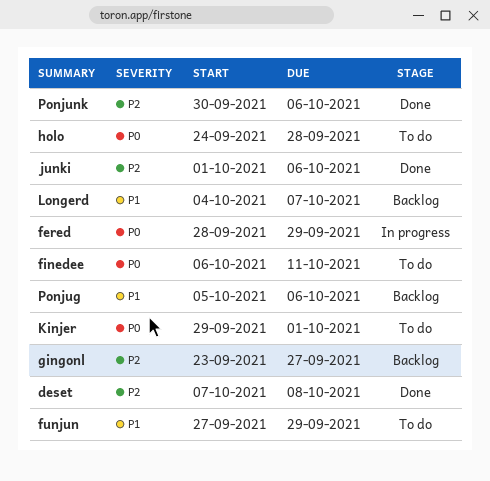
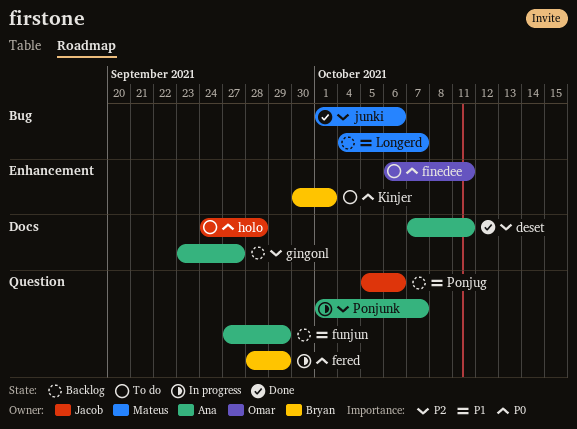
deset, due: Oct 8 -> Oct 11
funjun, status: To do -> Backlog
Kinjer, start: Sep 29 -> Sep 30
Ponjunk, status: Done -> In progress
Ponjunk, start: Sep 30 -> Oct 1
Ponjunk, due: Oct 6 -> Oct 7

